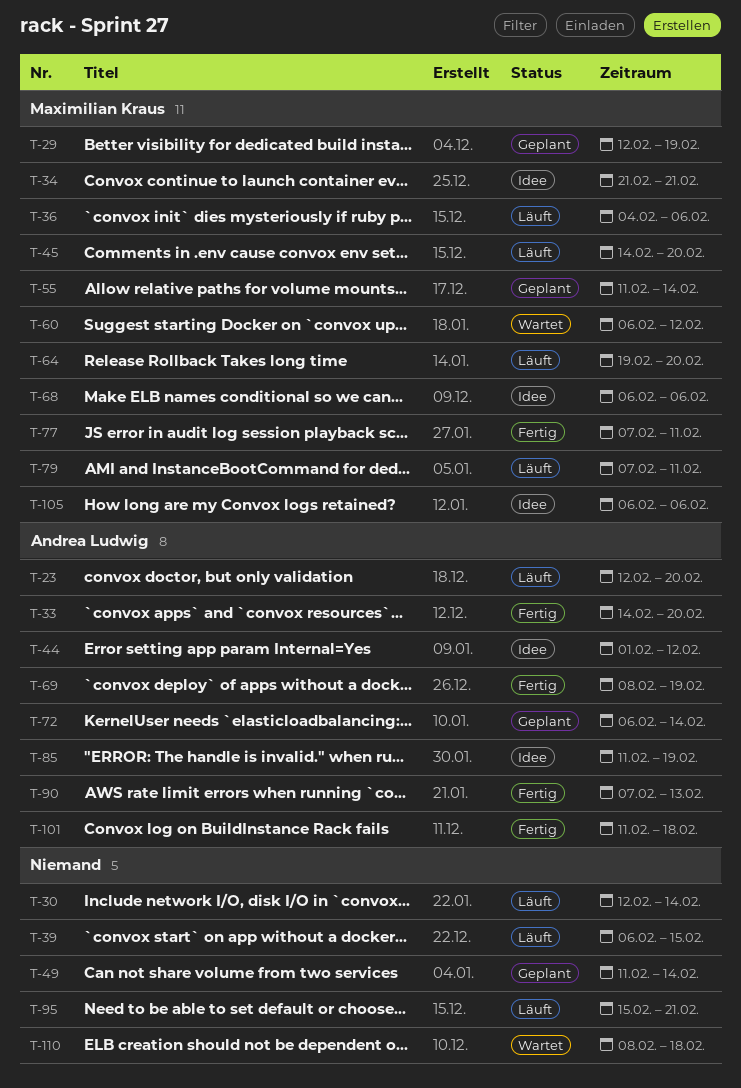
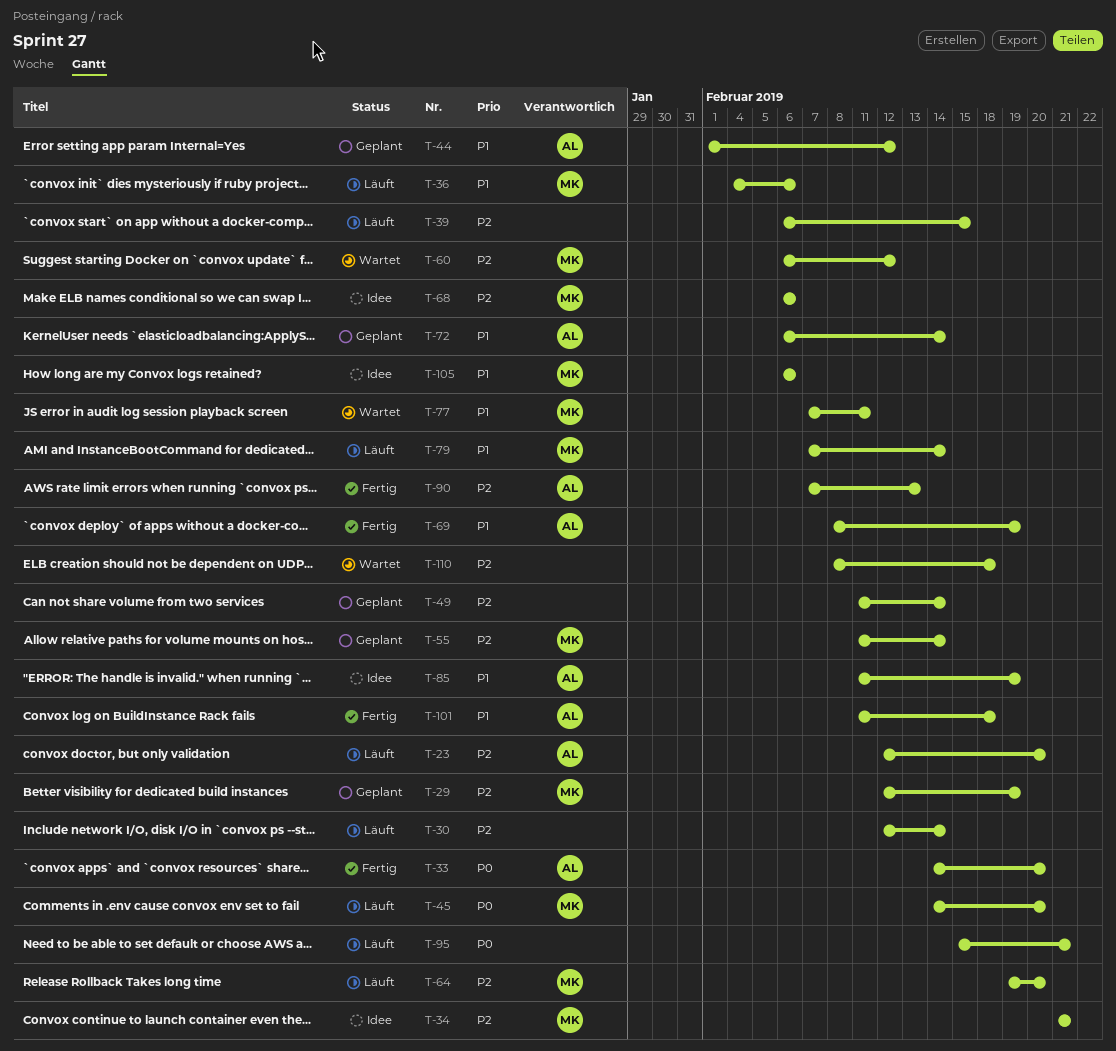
T-44, status: Idee -> Geplant
T-77, status: Fertig -> Wartet
T-79, due: Feb 11 -> Feb 14

